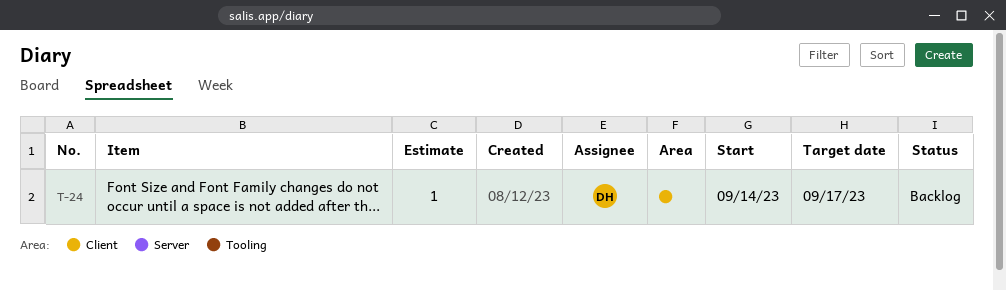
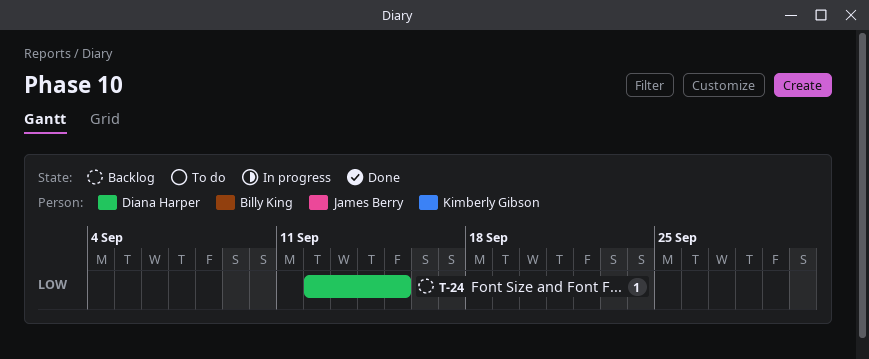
T-24, start: Sep 14 -> Sep 12
T-24, due: Sep 17 -> Sep 15

